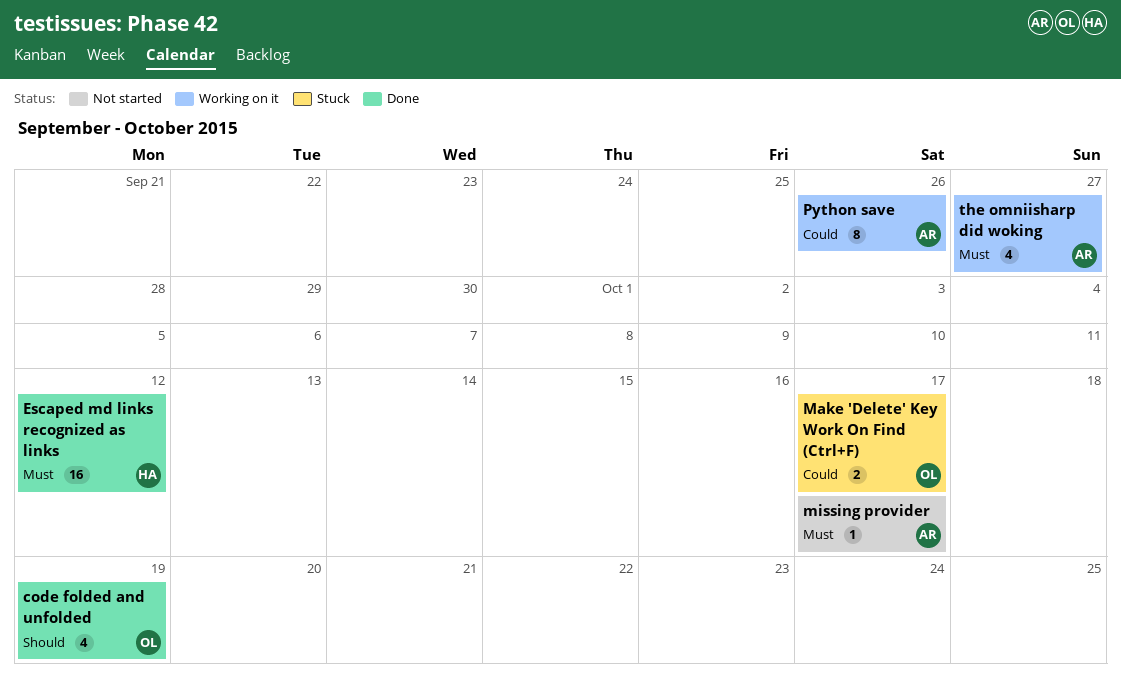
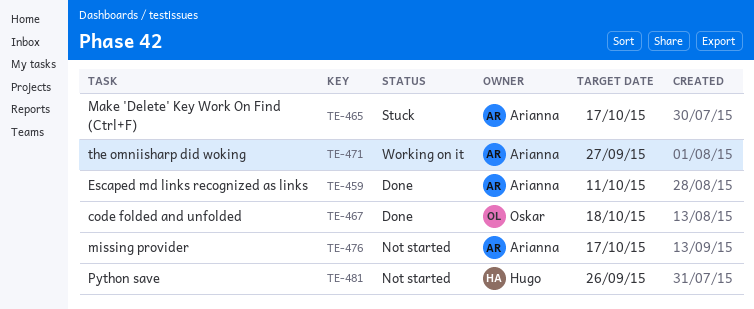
code folded and unfolded, due: Oct 19 -> Oct 18
Escaped md links recognized as links, owner: Hugo -> Arianna
Escaped md links recognized as links, due: Oct 12 -> Oct 11
Make 'Delete' Key Work On Find (Ctrl+F), owner: Oskar -> Arianna
Python save, status: Working on it -> Not started
Python save, owner: Arianna -> Hugo

